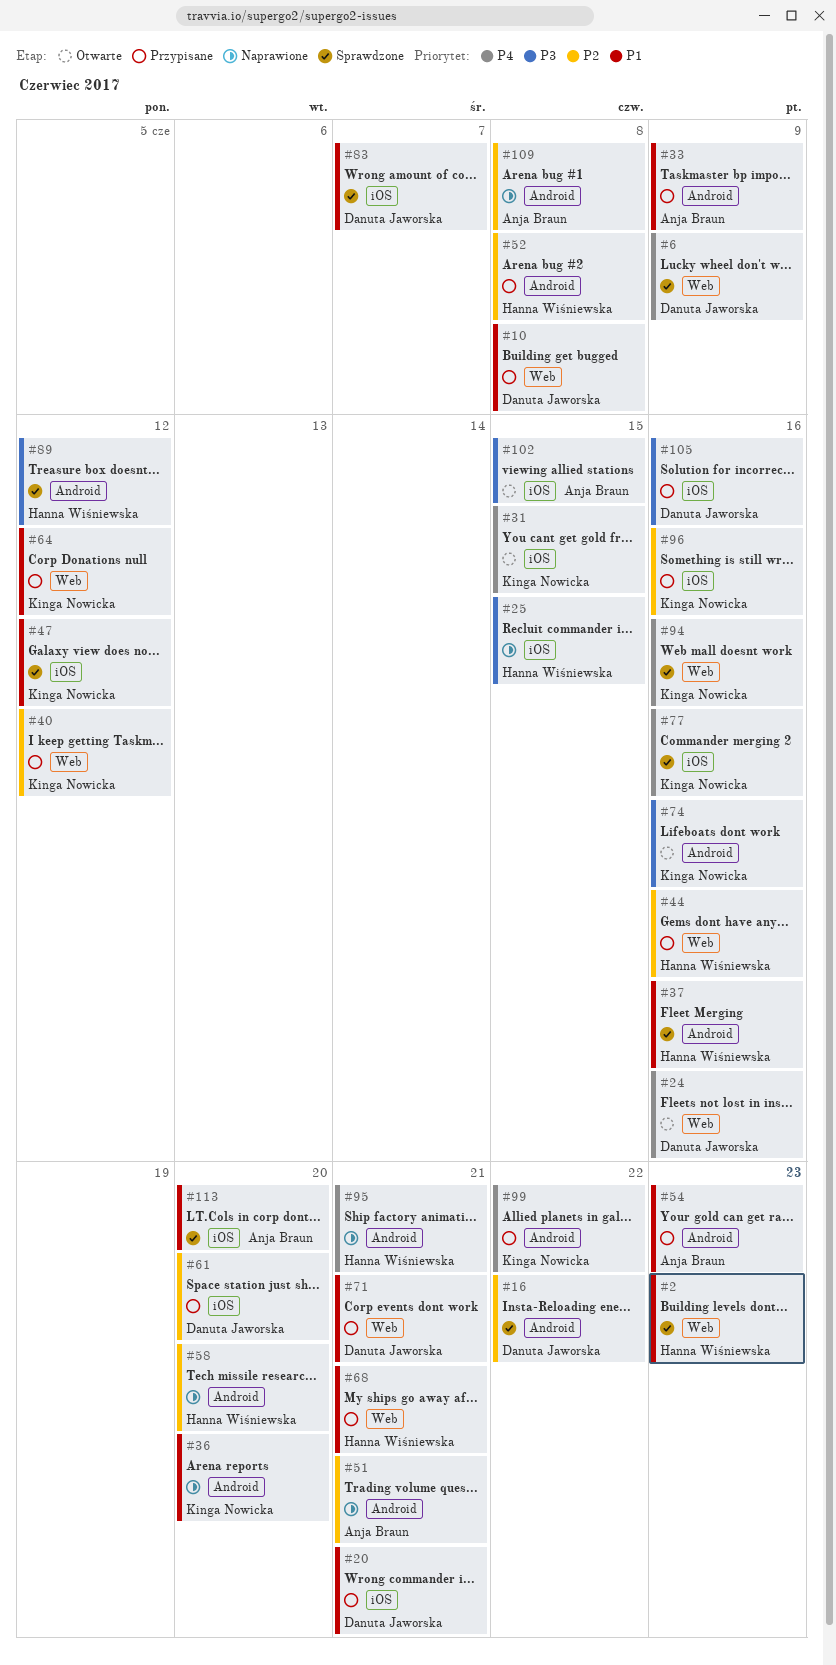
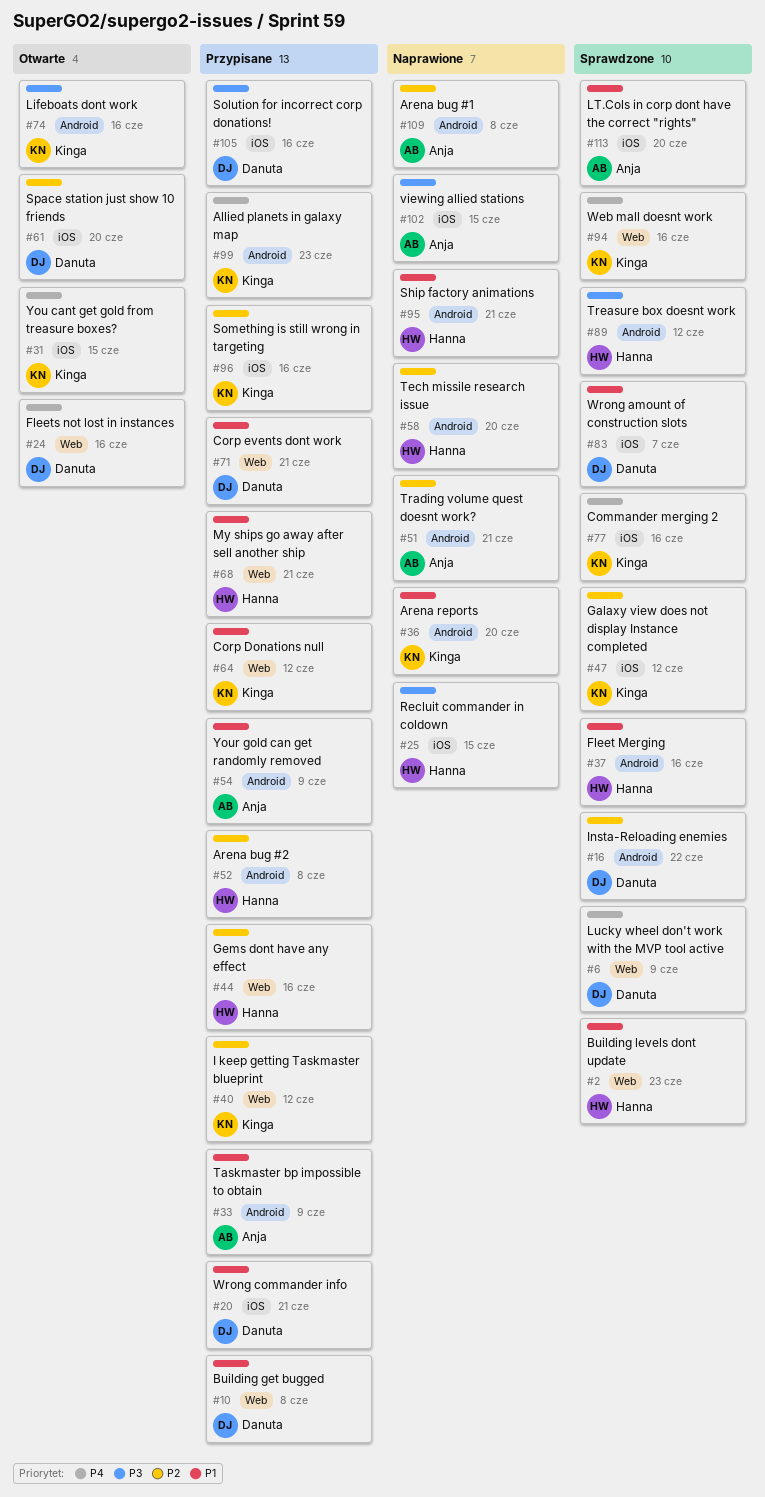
#47, priority: P1 -> P2
#54, due: Jun 23 -> Jun 9
#61, status: Przypisane -> Otwarte
#95, priority: P4 -> P1
#99, due: Jun 22 -> Jun 23
#102, status: Otwarte -> Naprawione

